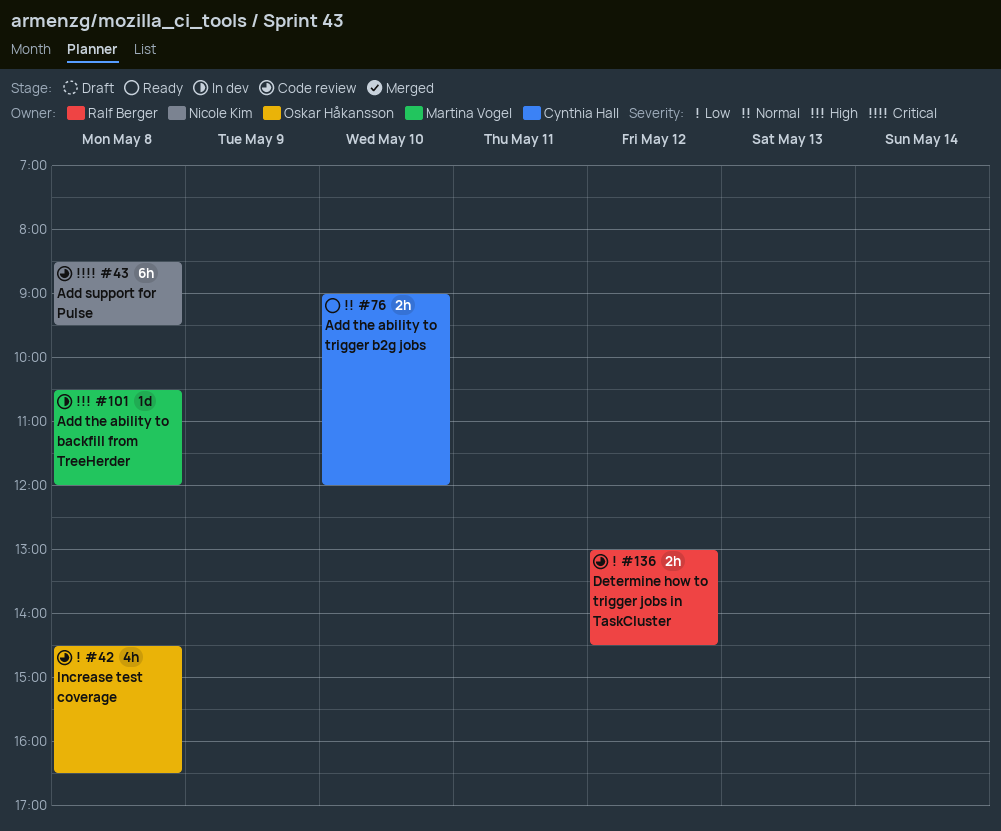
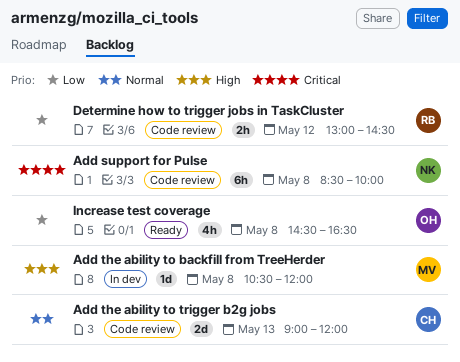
Add support for Pulse, ends: 09:30 -> 10:00
Add the ability to trigger b2g jobs, status: Ready -> Code review
Add the ability to trigger b2g jobs, estimate: 2h -> 2d
Add the ability to trigger b2g jobs, day: May 10 -> May 13
Increase test coverage, status: Code review -> Ready

